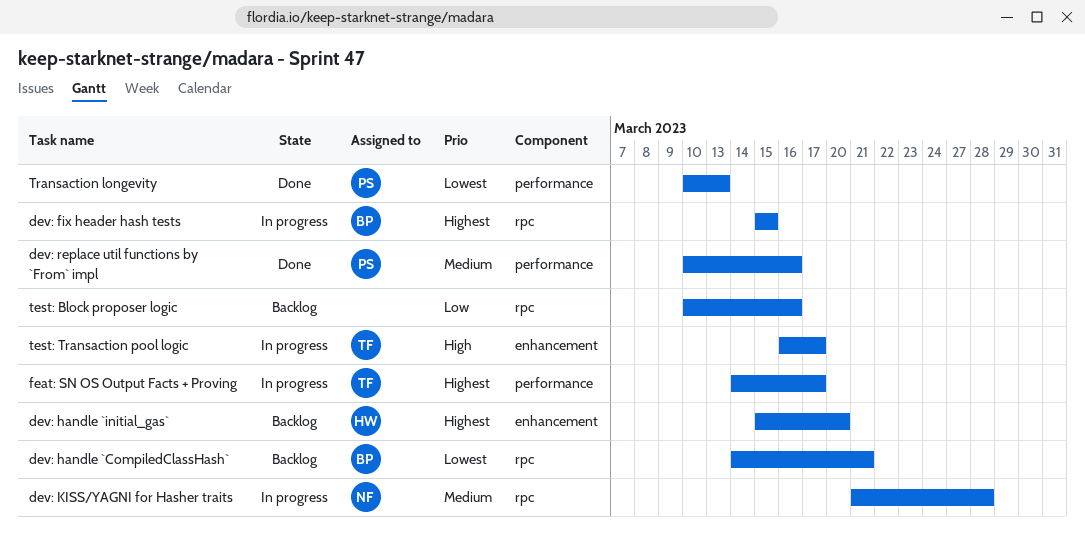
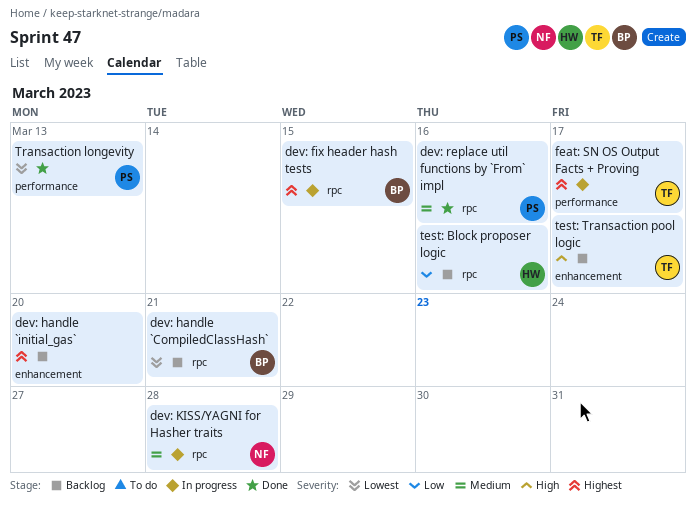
dev: handle `initial_gas`, owner: HW -> none
dev: replace util functions by `From` impl, label: performance -> rpc
test: Block proposer logic, owner: none -> HW
test: Transaction pool logic, status: In progress -> Backlog

